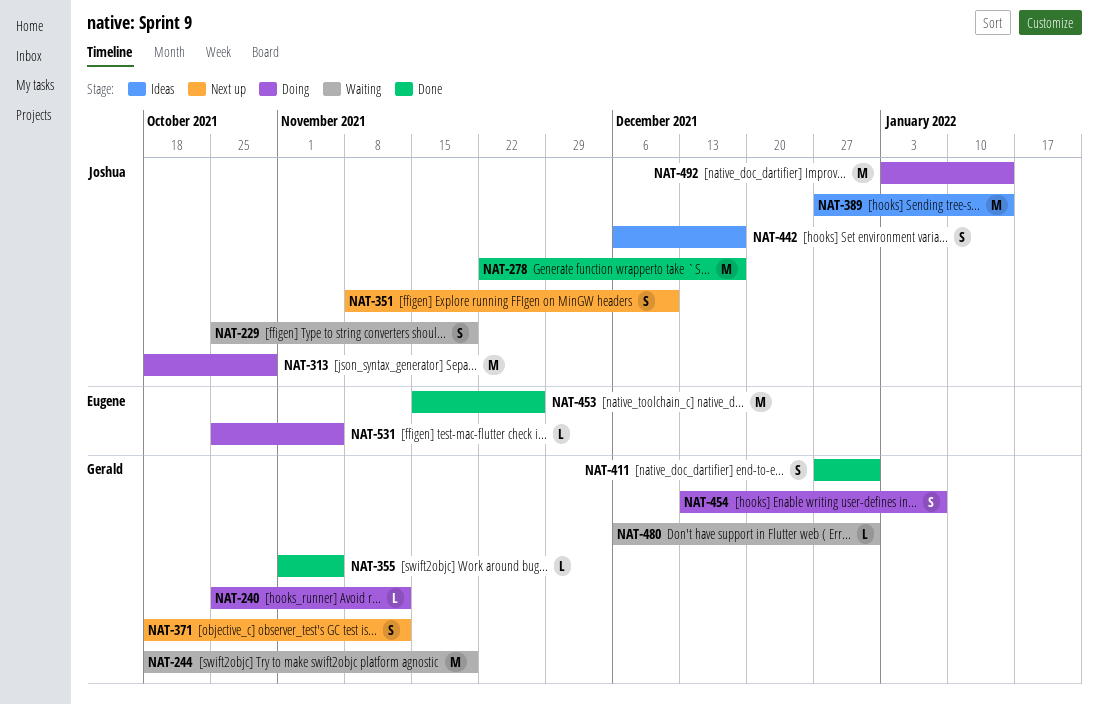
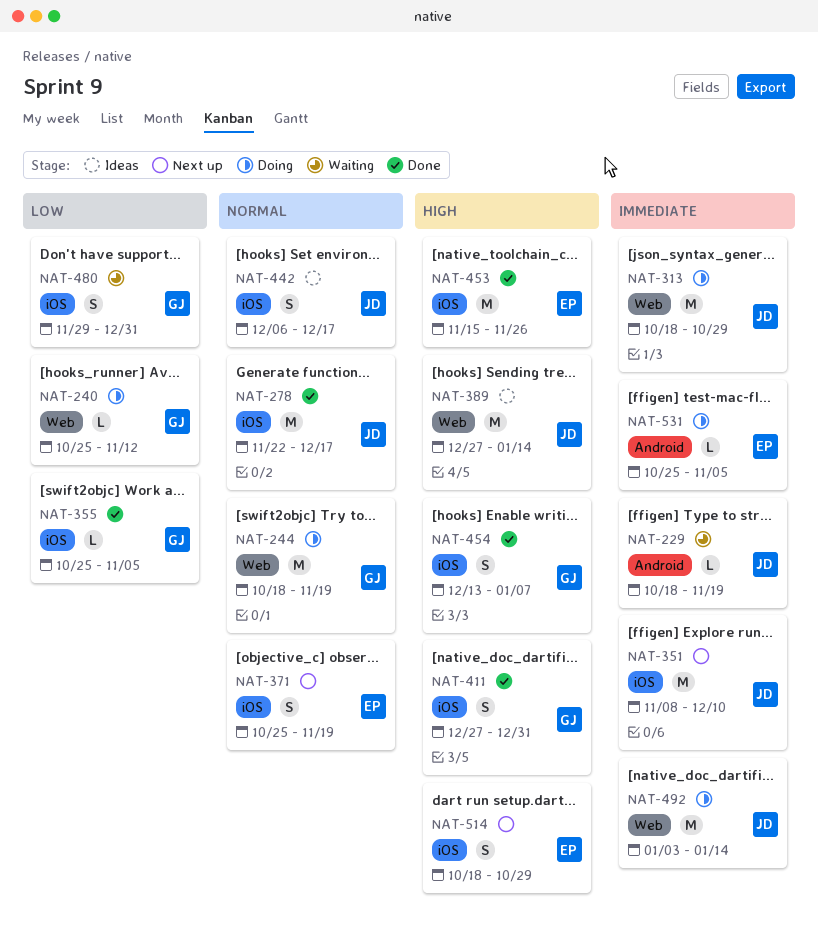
NAT-229, estimate: S -> L
NAT-229, start: Oct 25 -> Oct 18
NAT-244, status: Waiting -> Doing
NAT-351, estimate: S -> M
NAT-355, start: Nov 1 -> Oct 25
NAT-371, owner: Gerald -> Eugene
NAT-371, start: Oct 18 -> Oct 25
NAT-371, due: Nov 12 -> Nov 19
NAT-454, status: Doing -> Done
NAT-480, estimate: L -> S
NAT-480, start: Dec 6 -> Nov 29
NAT-514: none -> present

